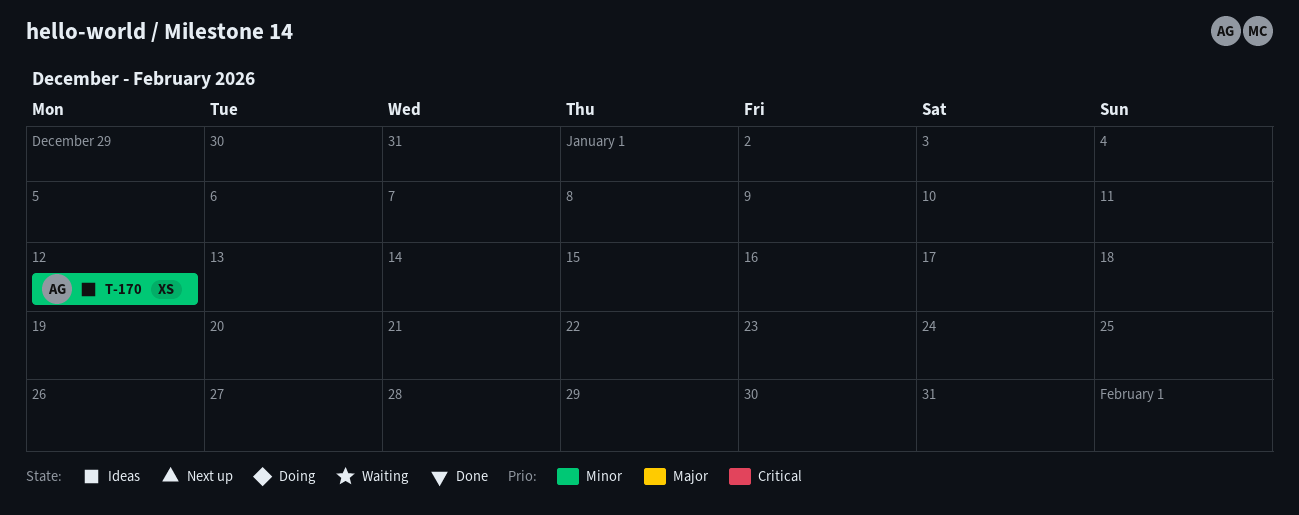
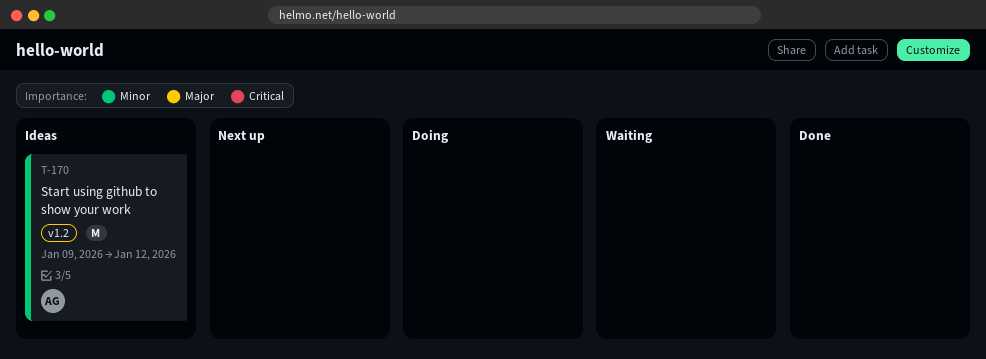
T-170, estimate: XS -> M
T-170, start: Jan 12 -> Jan 9

